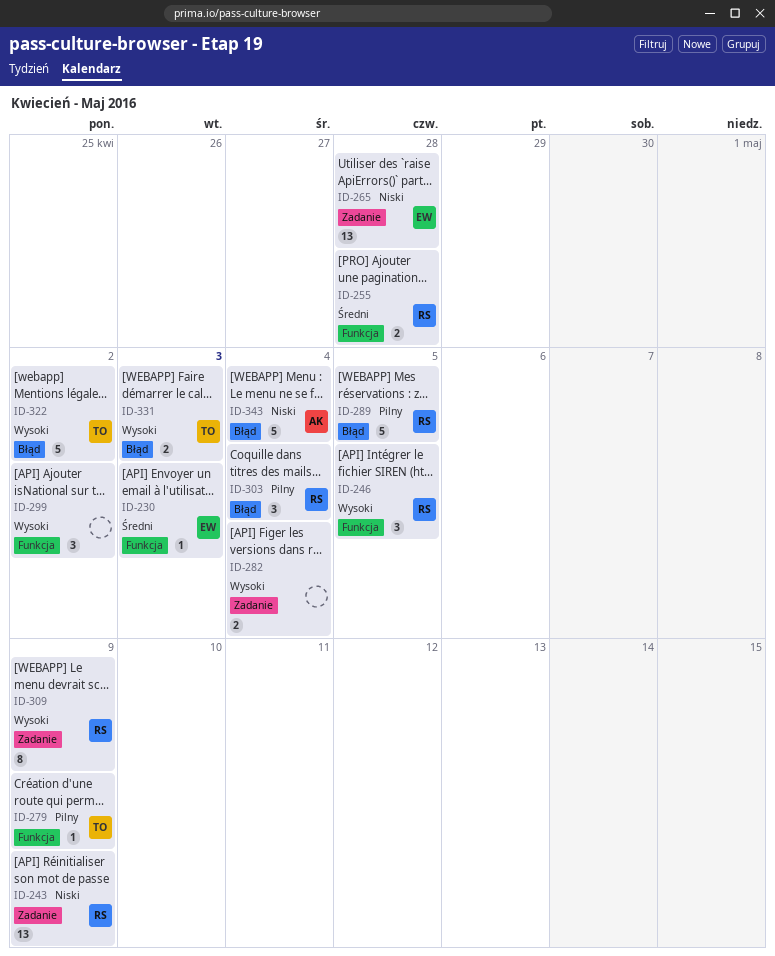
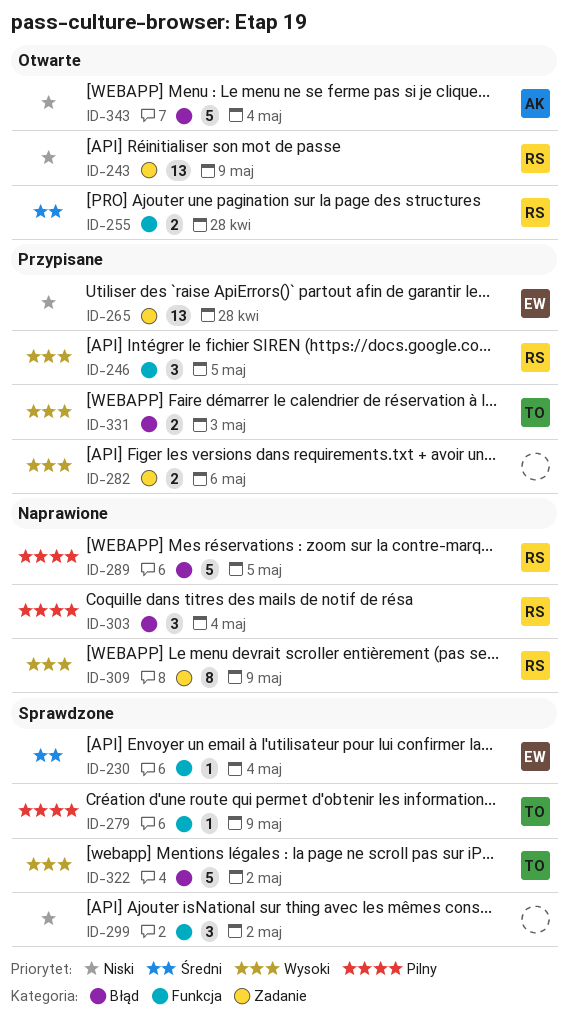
ID-230, due: May 3 -> May 4
ID-282, due: May 4 -> May 6
ID-299, priority: Wysoki -> Niski

